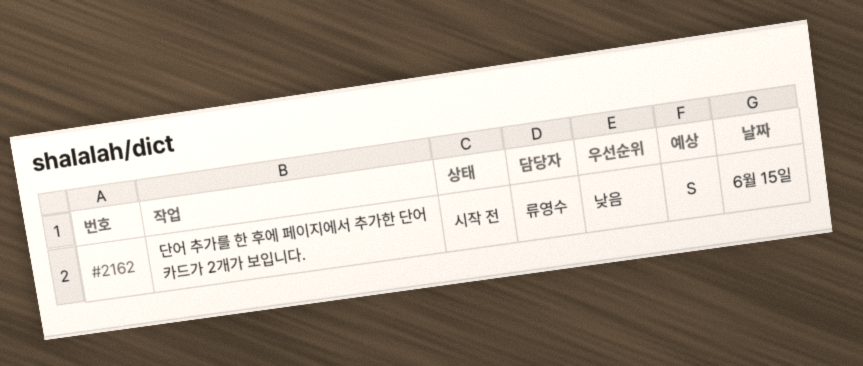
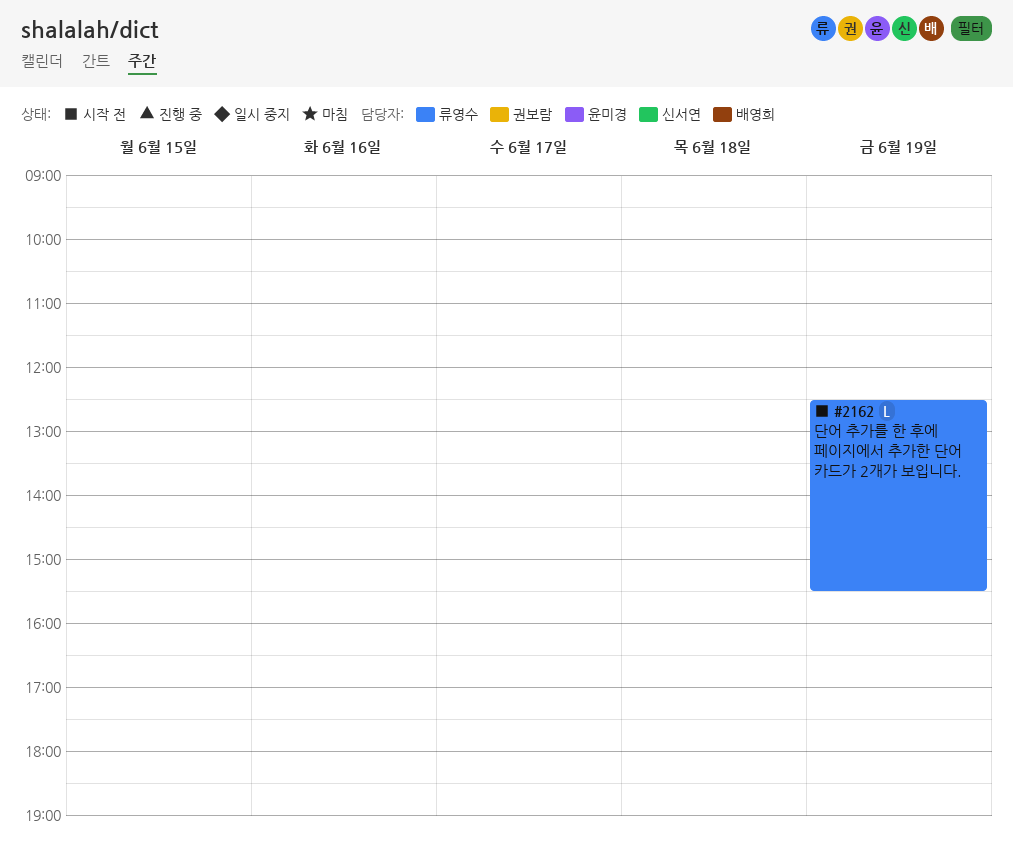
#2162, estimate: S -> L
#2162, day: Jun 15 -> Jun 19

